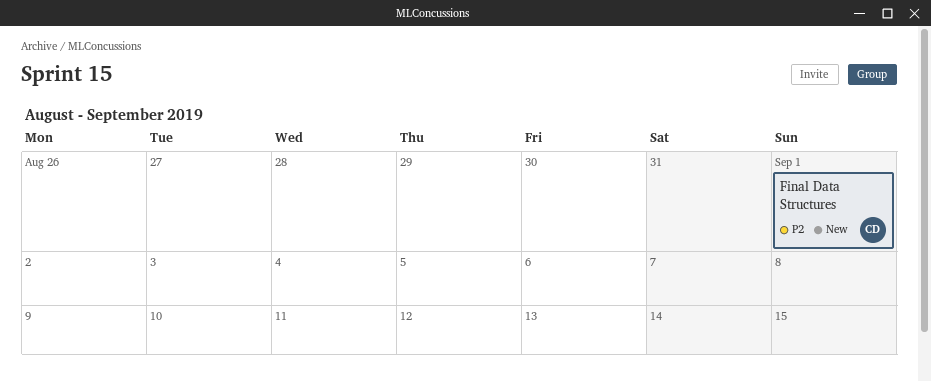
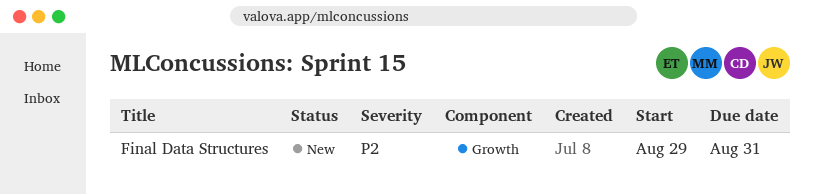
Final Data Structures, due: Sep 1 -> Aug 31

